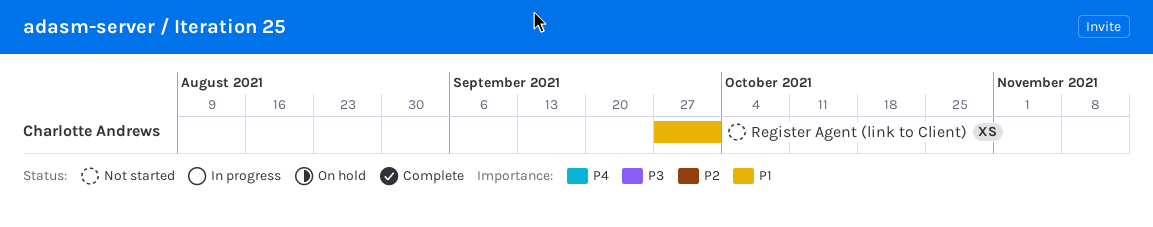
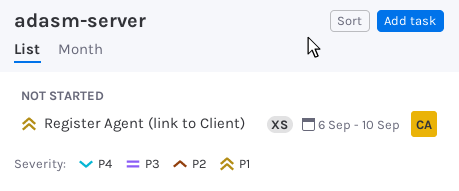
Register Agent (link to Client), start: Sep 27 -> Sep 6
Register Agent (link to Client), due: Oct 1 -> Sep 10

